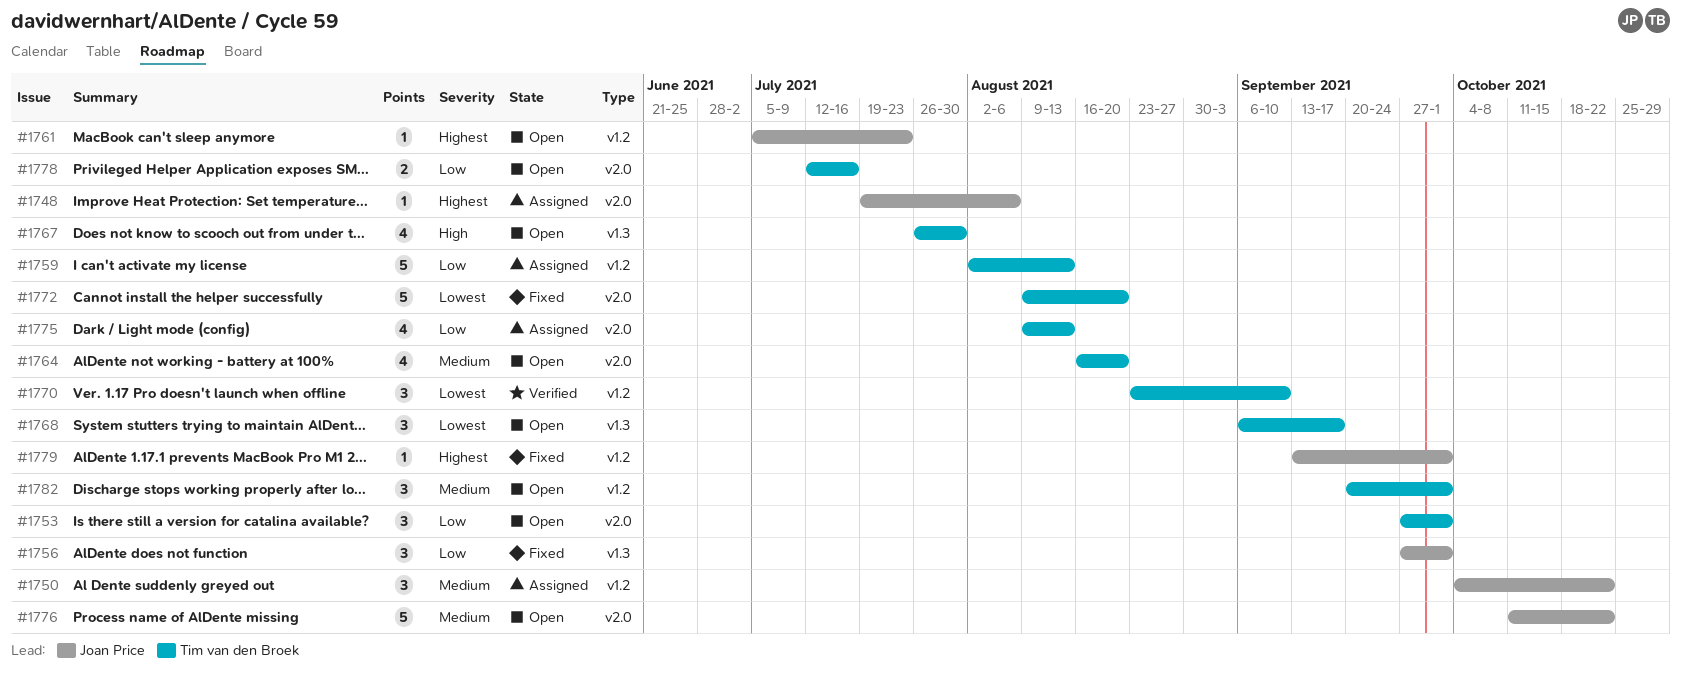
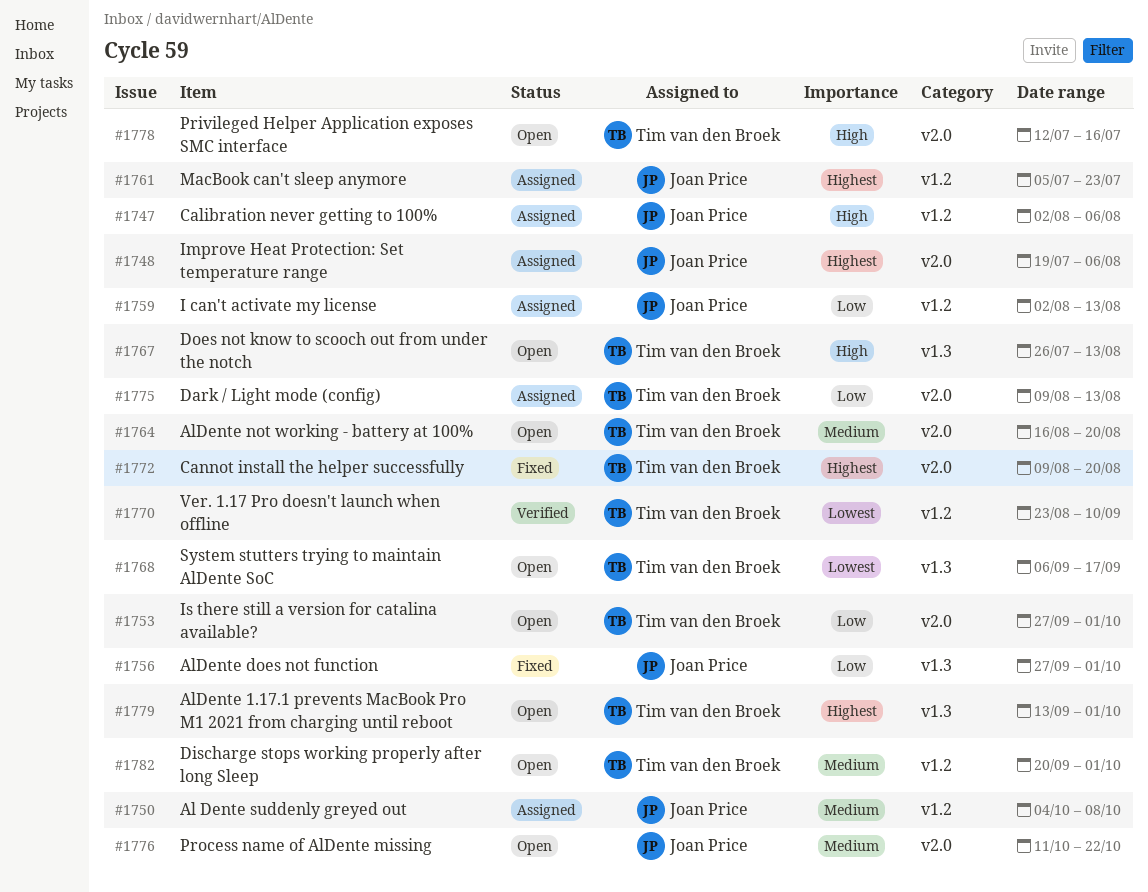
#1747: none -> present
#1750, due: Oct 22 -> Oct 8
#1759, owner: Tim van den Broek -> Joan Price
#1761, status: Open -> Assigned
#1767, due: Jul 30 -> Aug 13
#1772, priority: Lowest -> Highest
#1778, priority: Low -> High
#1779, status: Fixed -> Open
#1779, owner: Joan Price -> Tim van den Broek
#1779, label: v1.2 -> v1.3

